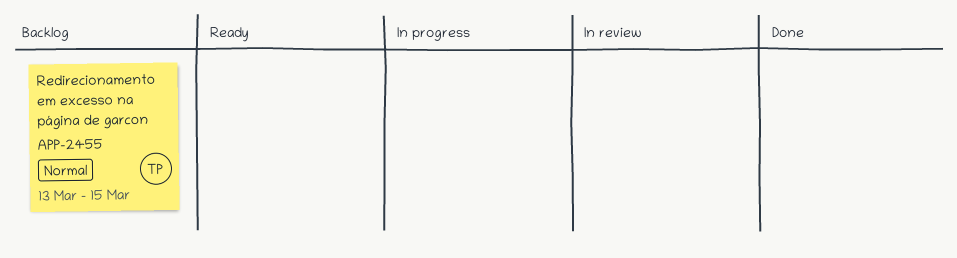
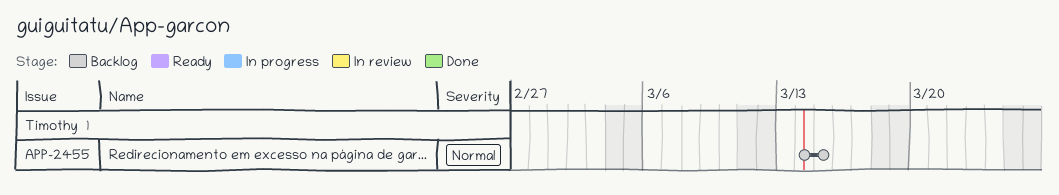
APP-2455, start: Mar 13 -> Mar 14

